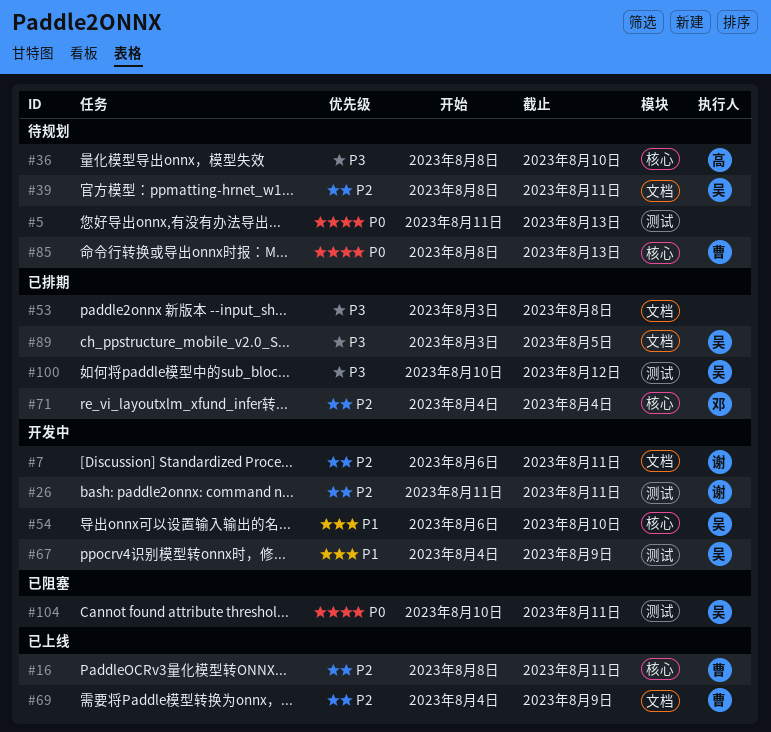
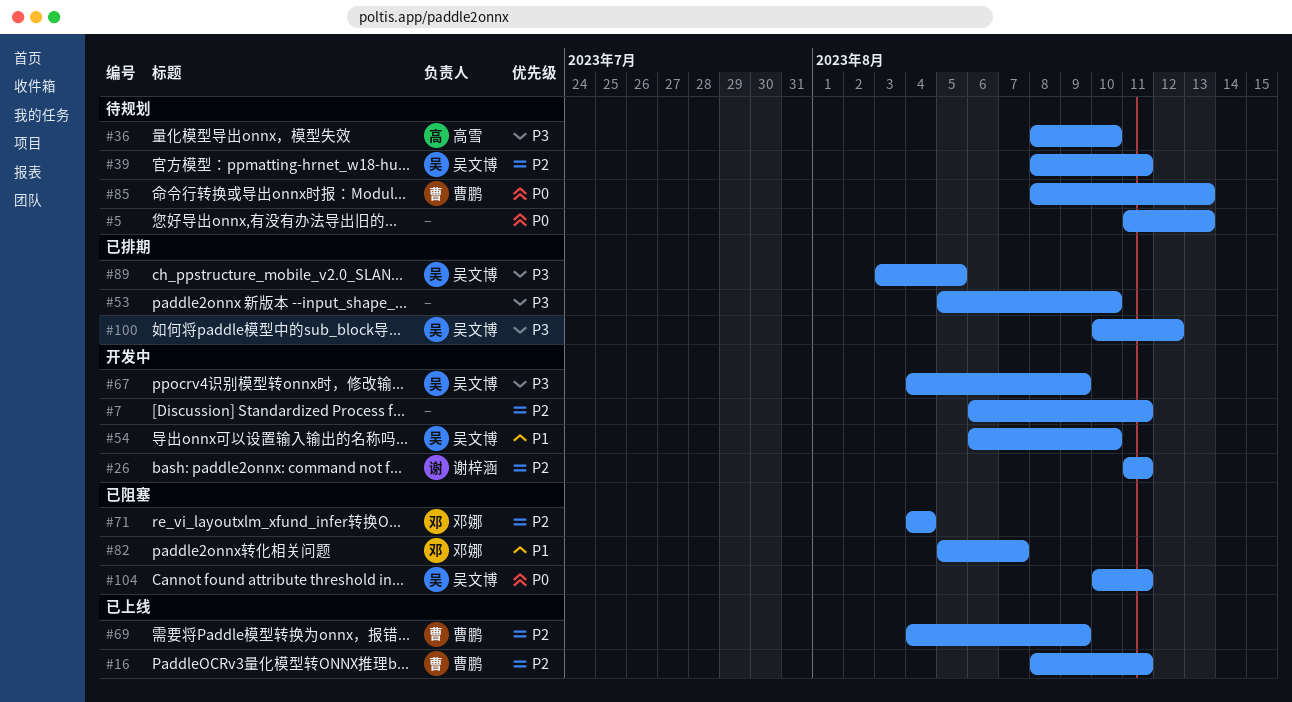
#7, owner: 谢梓涵 -> none
#53, start: Aug 3 -> Aug 5
#53, due: Aug 8 -> Aug 10
#67, priority: P1 -> P3
#71, status: 已排期 -> 已阻塞
#82: none -> present

